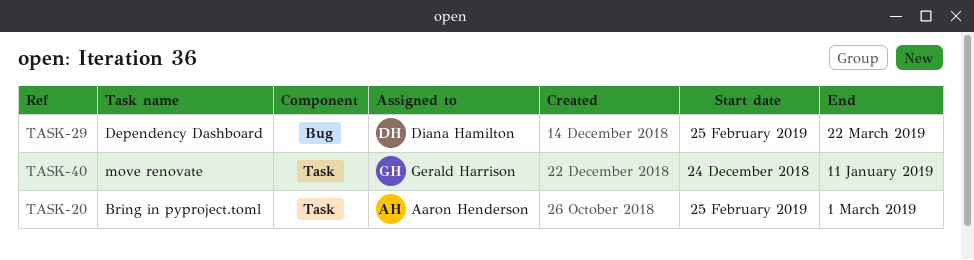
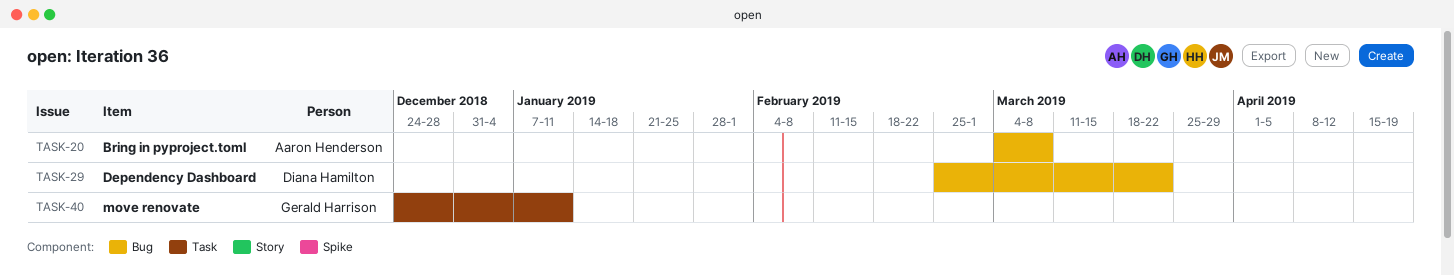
TASK-20, label: Task -> Bug
TASK-20, start: Feb 25 -> Mar 4
TASK-20, due: Mar 1 -> Mar 8

